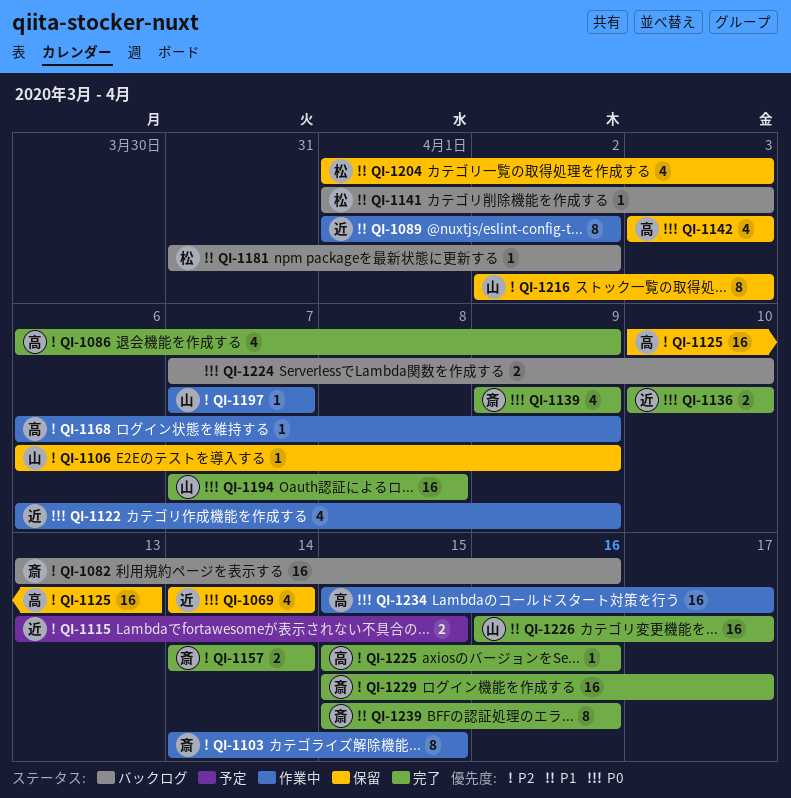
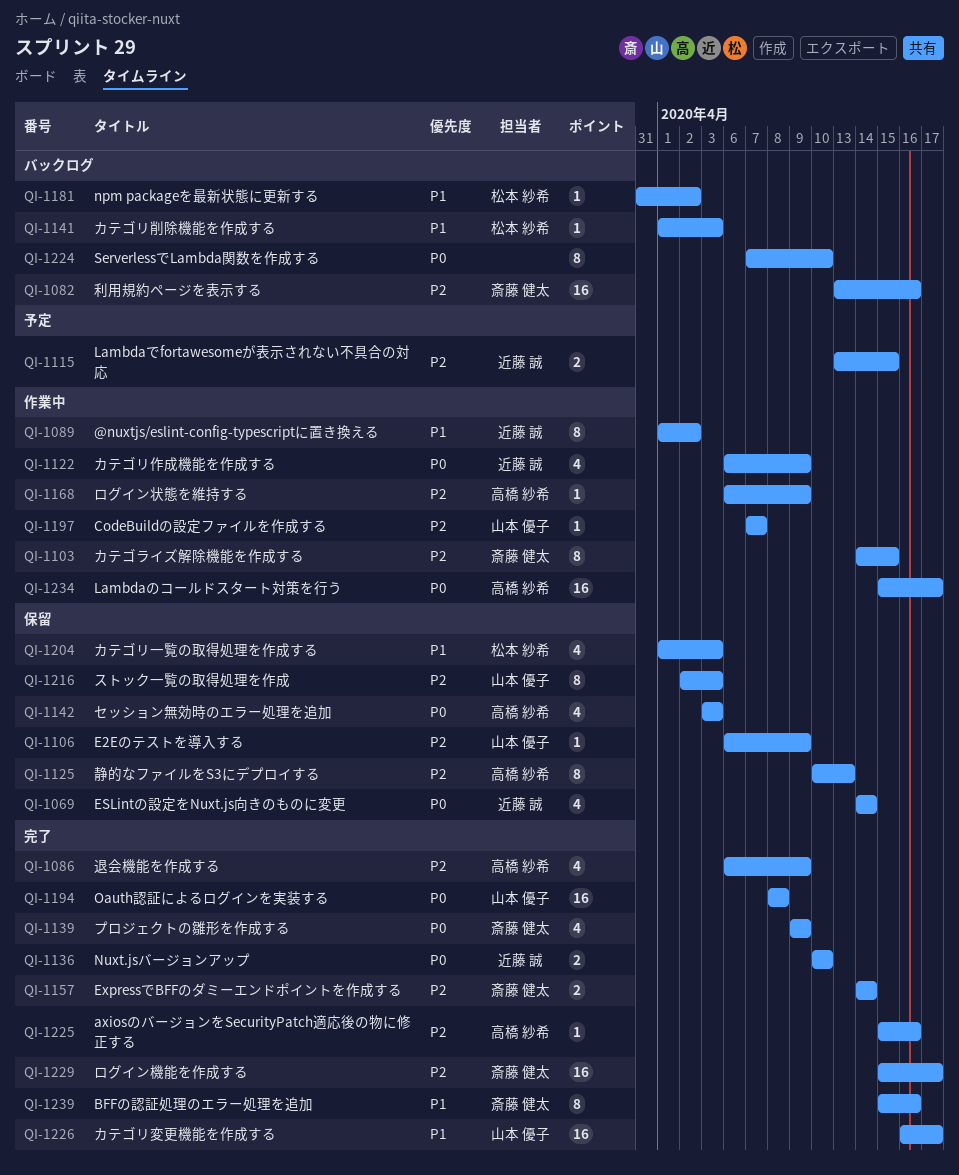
QI-1125, estimate: 16 -> 8
QI-1194, start: Apr 7 -> Apr 8
QI-1224, estimate: 2 -> 8

